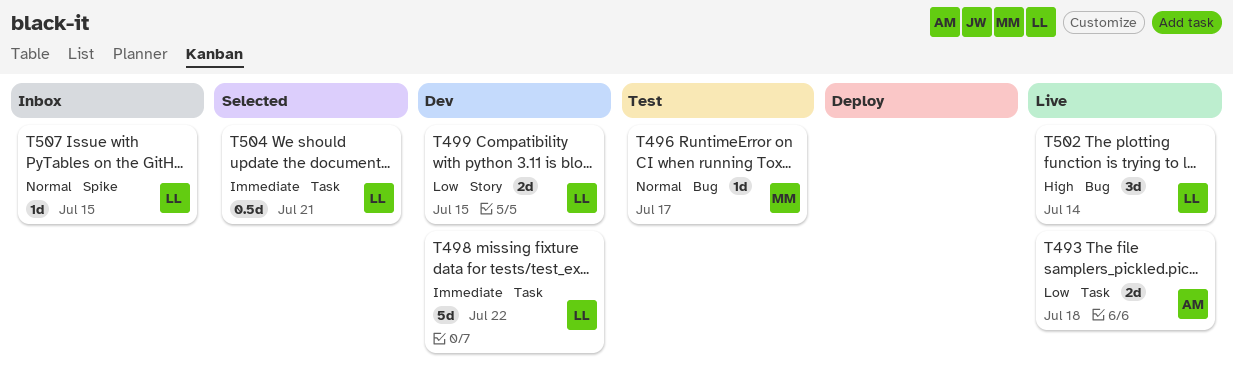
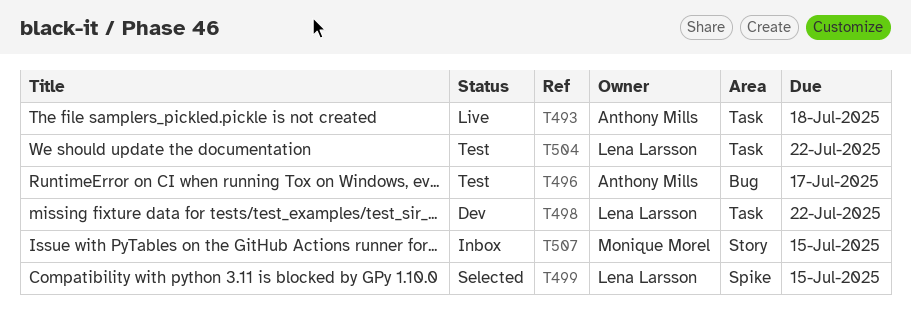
T496, owner: Monique Morel -> Anthony Mills
T499, status: Dev -> Selected
T499, label: Story -> Spike
T502: present -> none
T504, status: Selected -> Test
T504, due: Jul 21 -> Jul 22
T507, owner: Lena Larsson -> Monique Morel
T507, label: Spike -> Story

